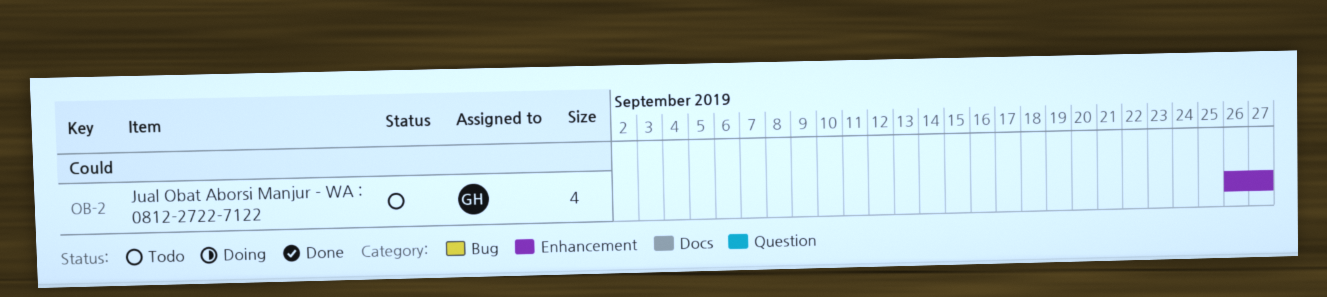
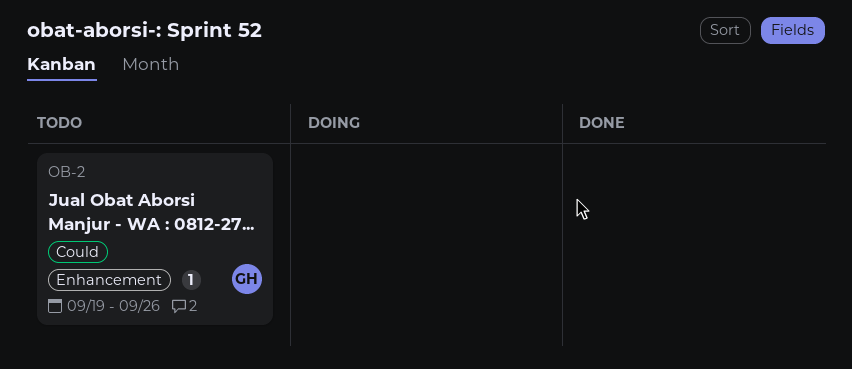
OB-2, estimate: 4 -> 1
OB-2, start: Sep 26 -> Sep 19
OB-2, due: Sep 27 -> Sep 26

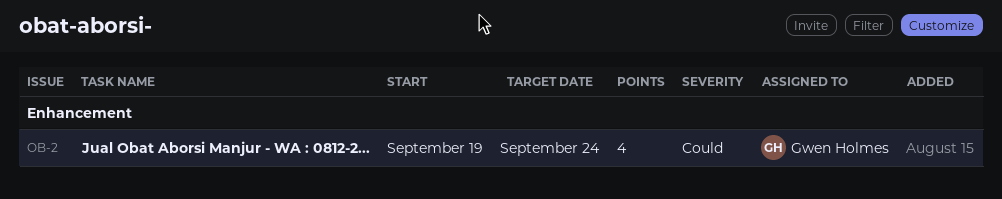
OB-2, estimate: 1 -> 4
OB-2, due: Sep 26 -> Sep 24

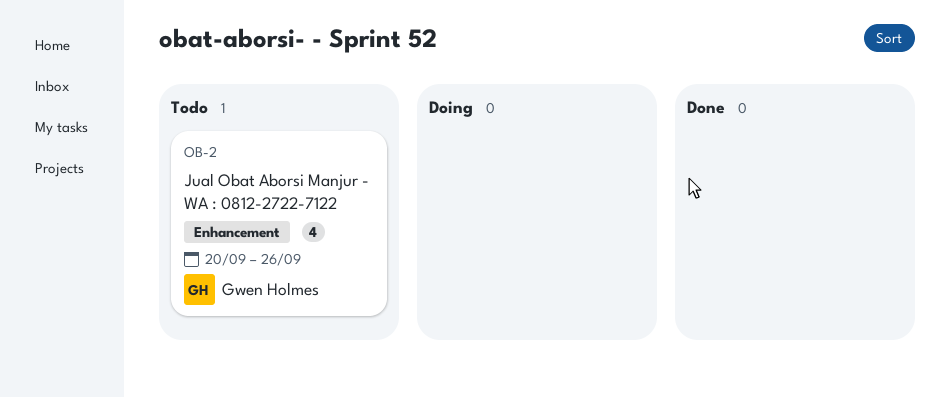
OB-2, start: Sep 19 -> Sep 20
OB-2, due: Sep 24 -> Sep 26

